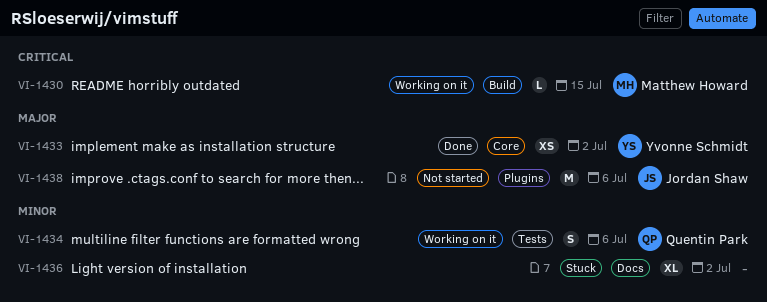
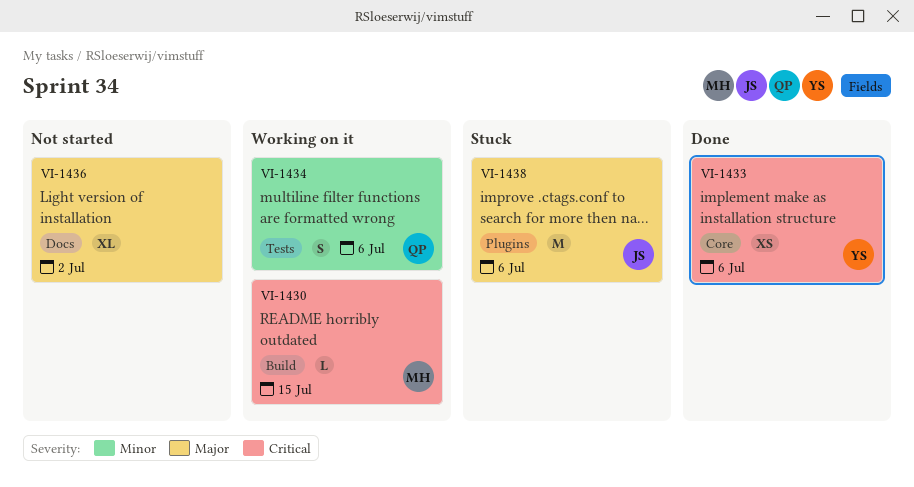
VI-1433, priority: Major -> Critical
VI-1433, due: Jul 2 -> Jul 6
VI-1436, status: Stuck -> Not started
VI-1436, priority: Minor -> Major
VI-1438, status: Not started -> Stuck

